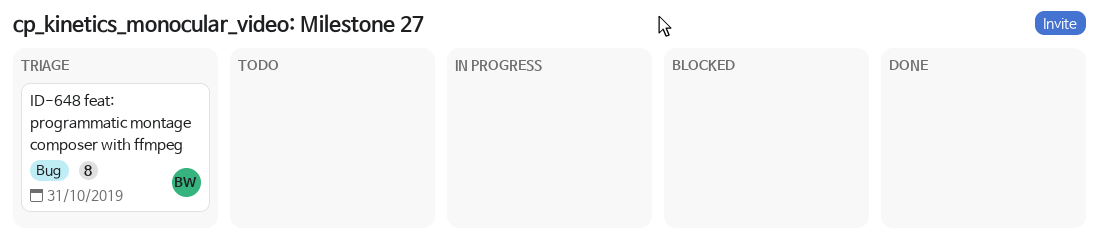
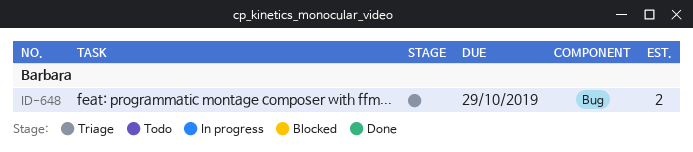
ID-648, estimate: 8 -> 2
ID-648, due: Oct 31 -> Oct 29

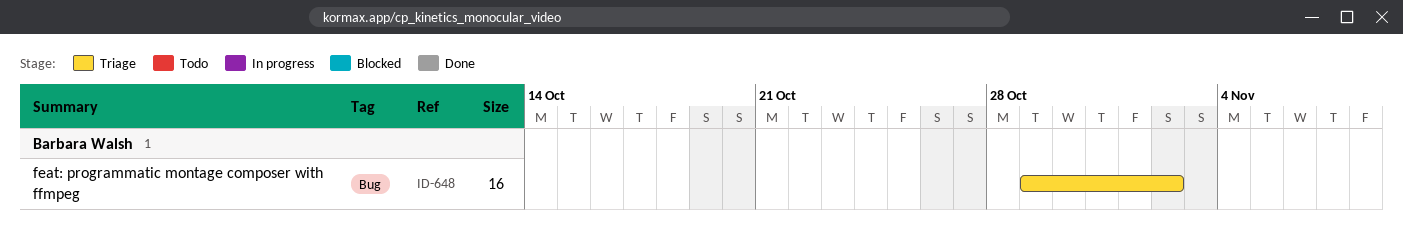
ID-648, estimate: 2 -> 16
ID-648, due: Oct 29 -> Nov 2

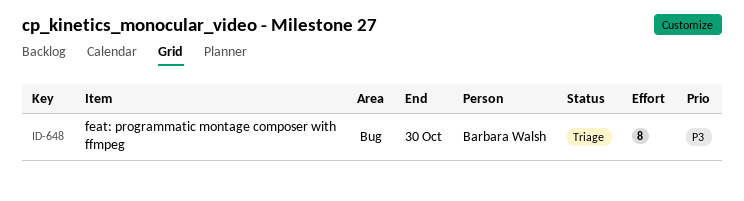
ID-648, estimate: 16 -> 8
ID-648, due: Nov 2 -> Oct 30

